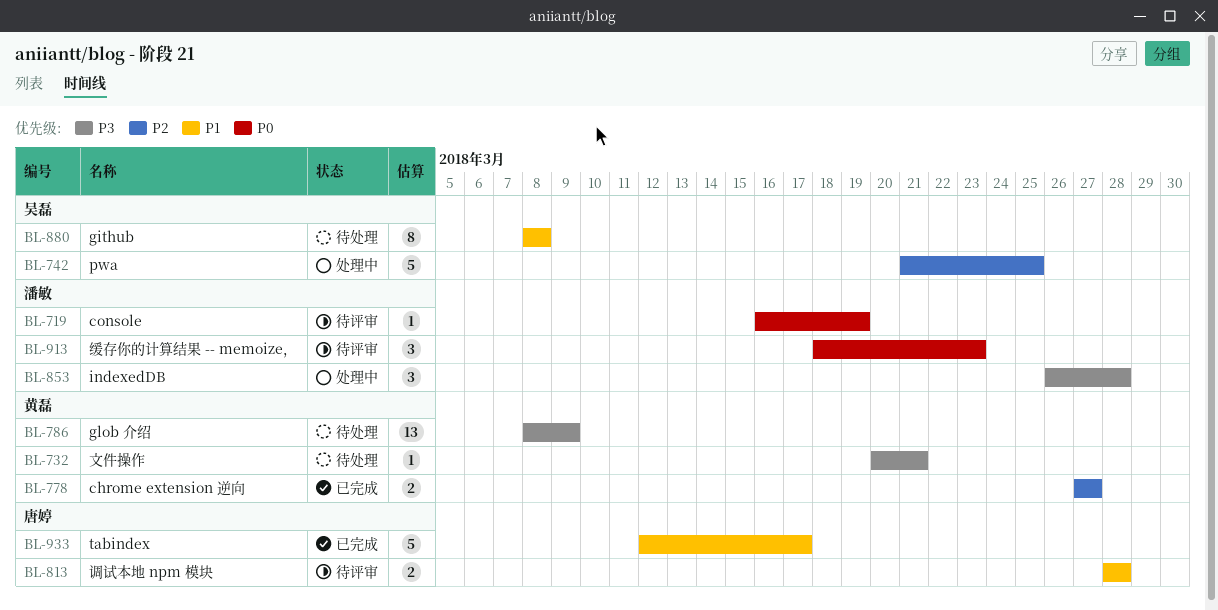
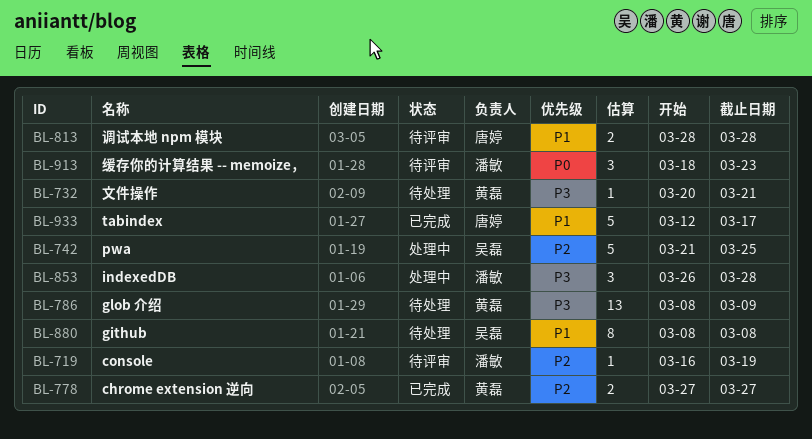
BL-719, priority: P0 -> P2

